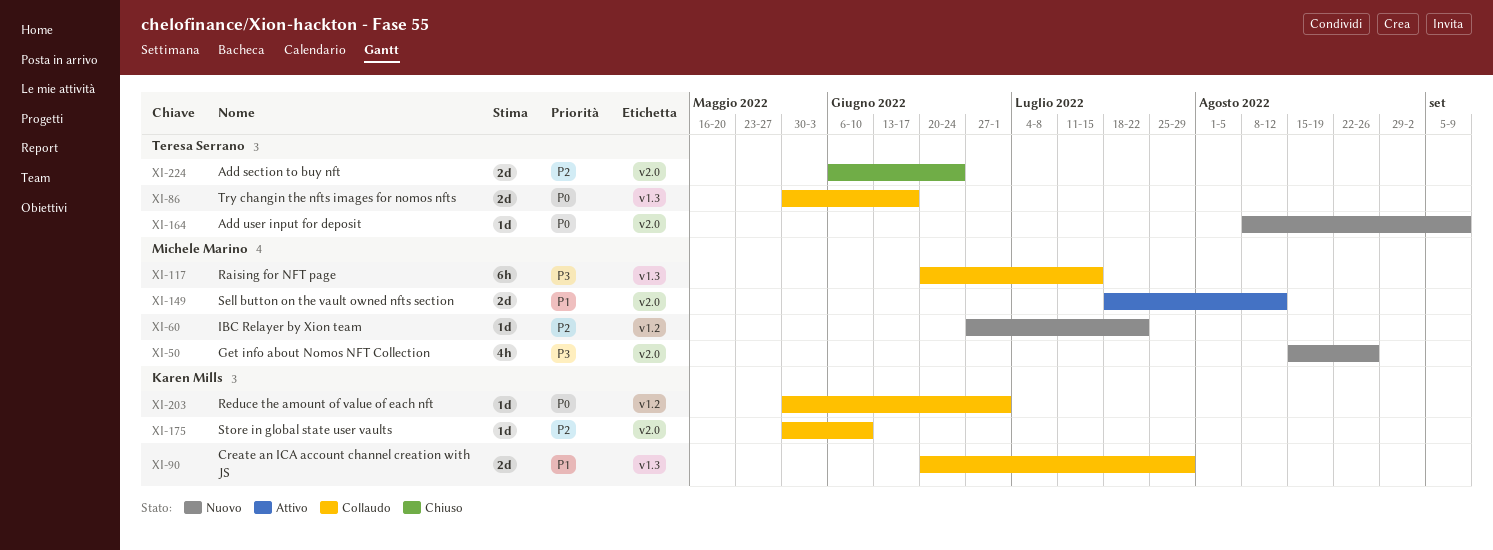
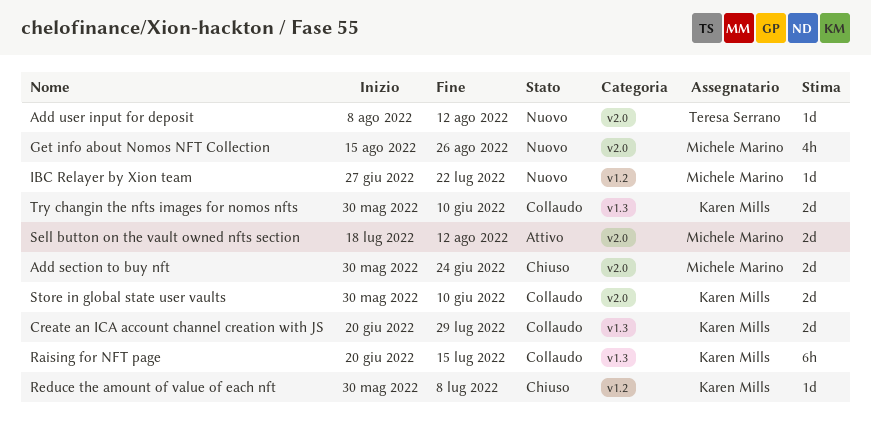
Add section to buy nft, owner: Teresa Serrano -> Michele Marino
Add section to buy nft, start: Jun 6 -> May 30
Add user input for deposit, due: Sep 9 -> Aug 12
Raising for NFT page, owner: Michele Marino -> Karen Mills
Reduce the amount of value of each nft, status: Collaudo -> Chiuso
Reduce the amount of value of each nft, due: Jul 1 -> Jul 8
Store in global state user vaults, estimate: 1d -> 2d
Try changin the nfts images for nomos nfts, owner: Teresa Serrano -> Karen Mills
Try changin the nfts images for nomos nfts, due: Jun 17 -> Jun 10

